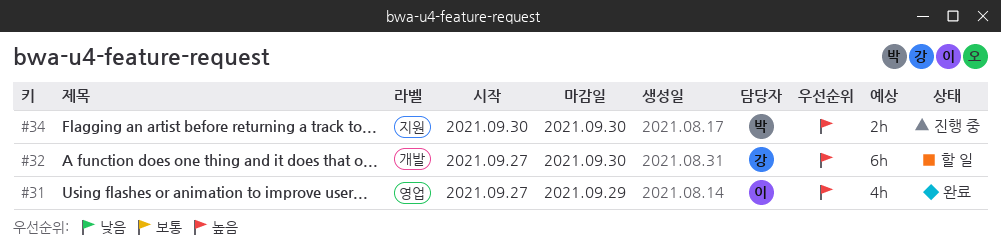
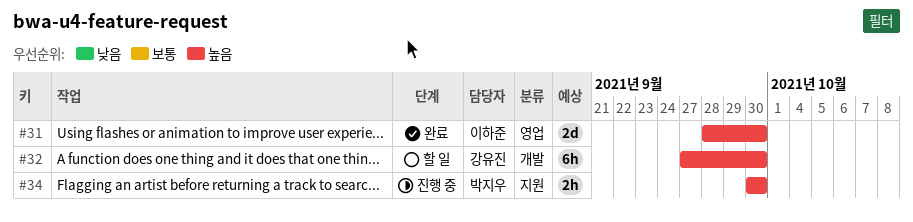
#31, estimate: 4h -> 2d
#31, start: Sep 27 -> Sep 28
#31, due: Sep 29 -> Sep 30

